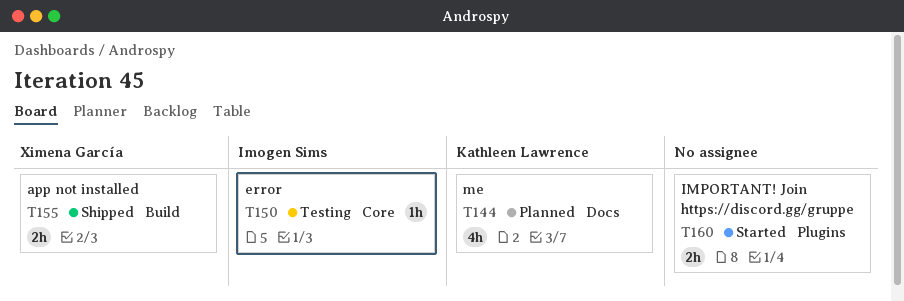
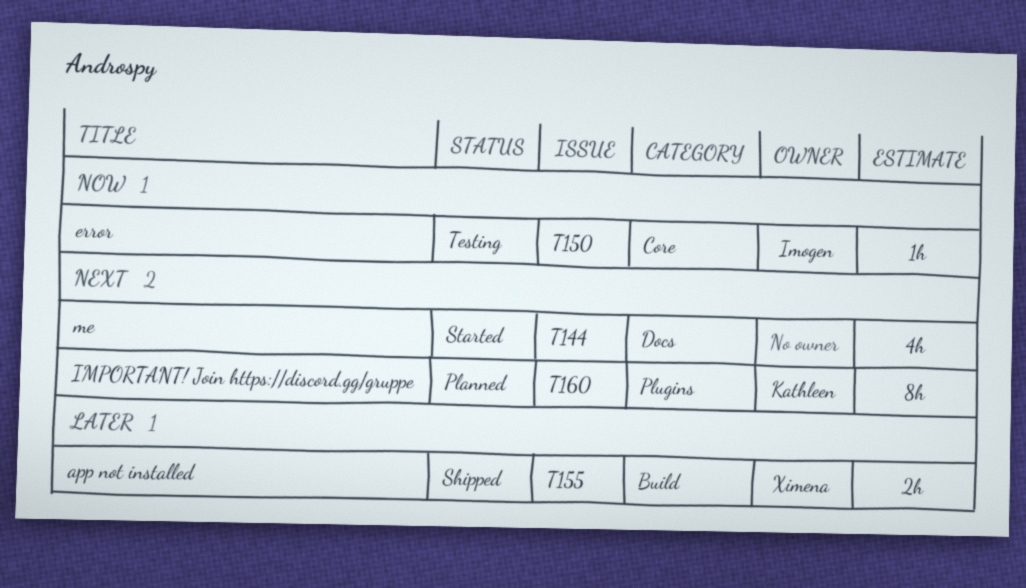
T144, status: Planned -> Started
T144, owner: Kathleen Lawrence -> none
T160, status: Started -> Planned
T160, owner: none -> Kathleen Lawrence
T160, estimate: 2h -> 8h

